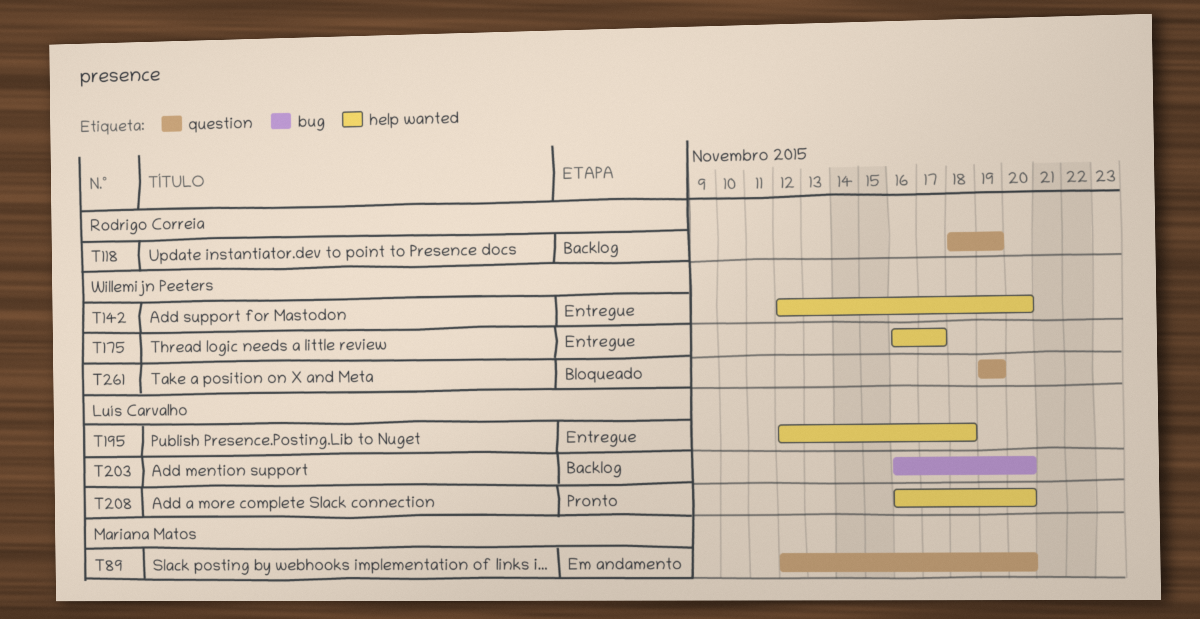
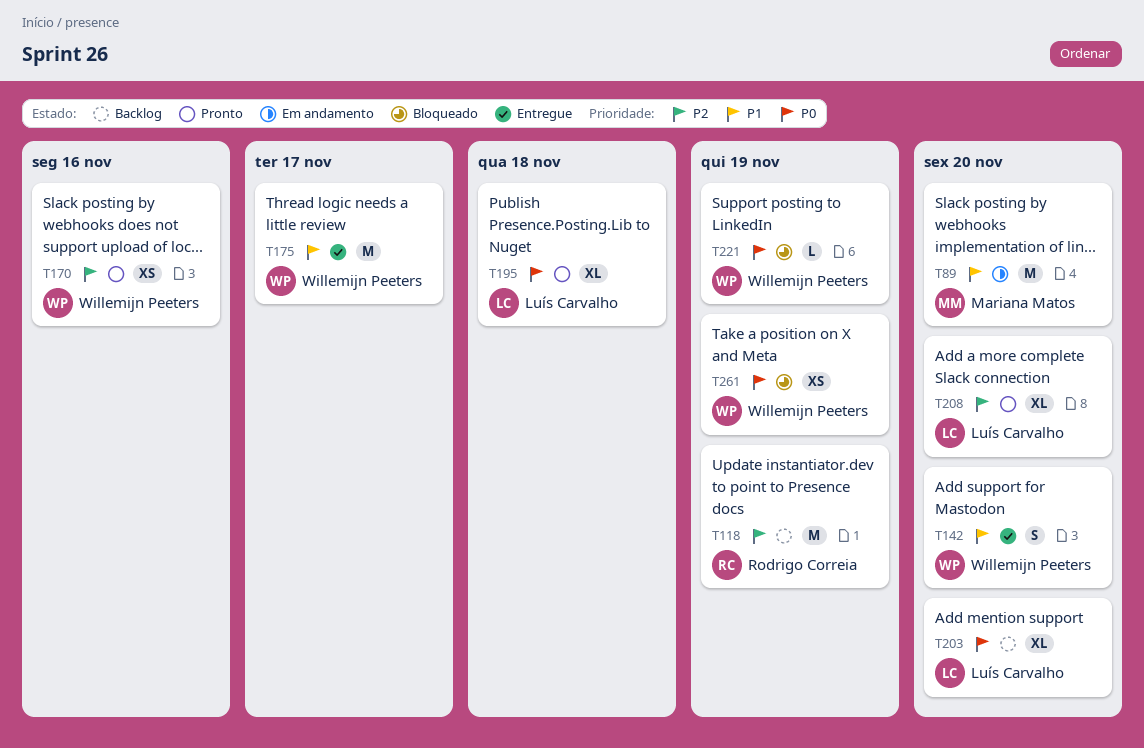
T170: none -> present
T195, status: Entregue -> Pronto
T221: none -> present

